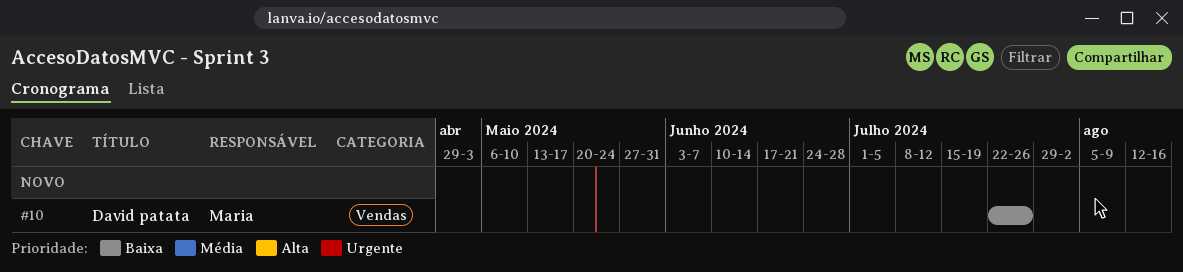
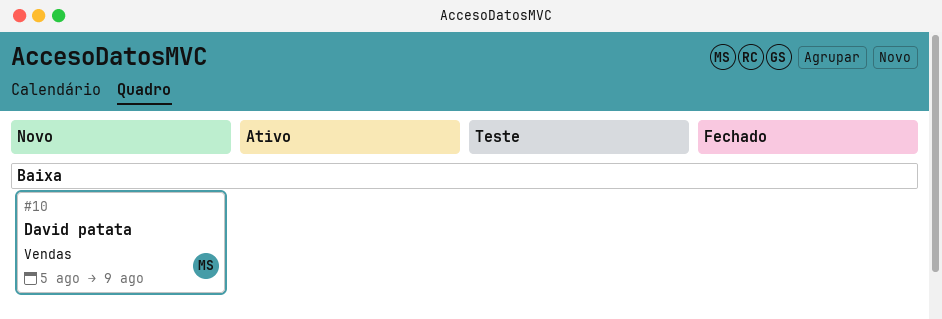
#10, start: Jul 22 -> Aug 5
#10, due: Jul 26 -> Aug 9

